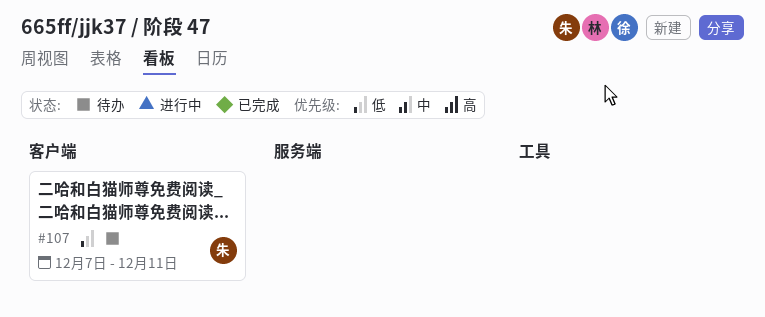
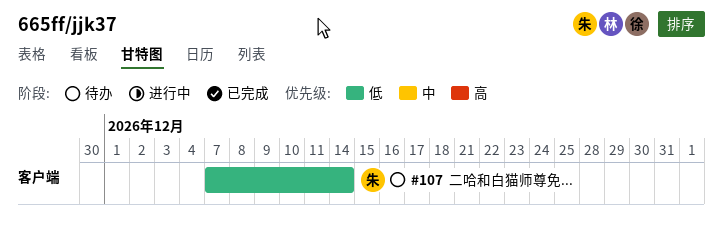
#107, due: Dec 11 -> Dec 14

